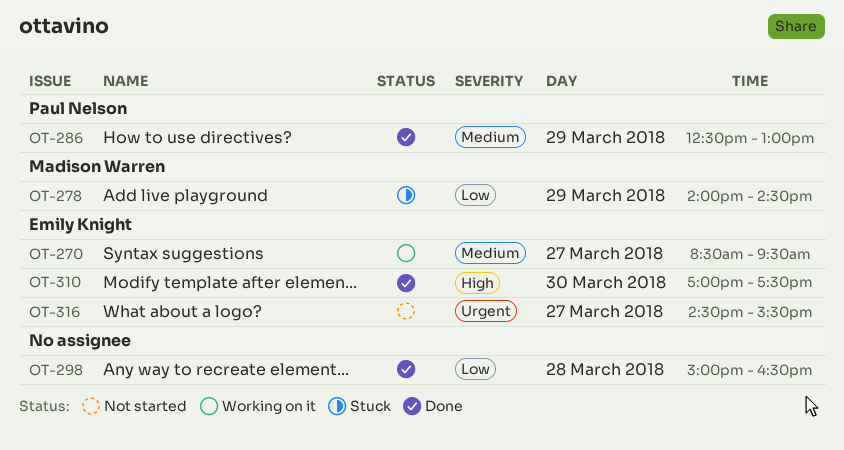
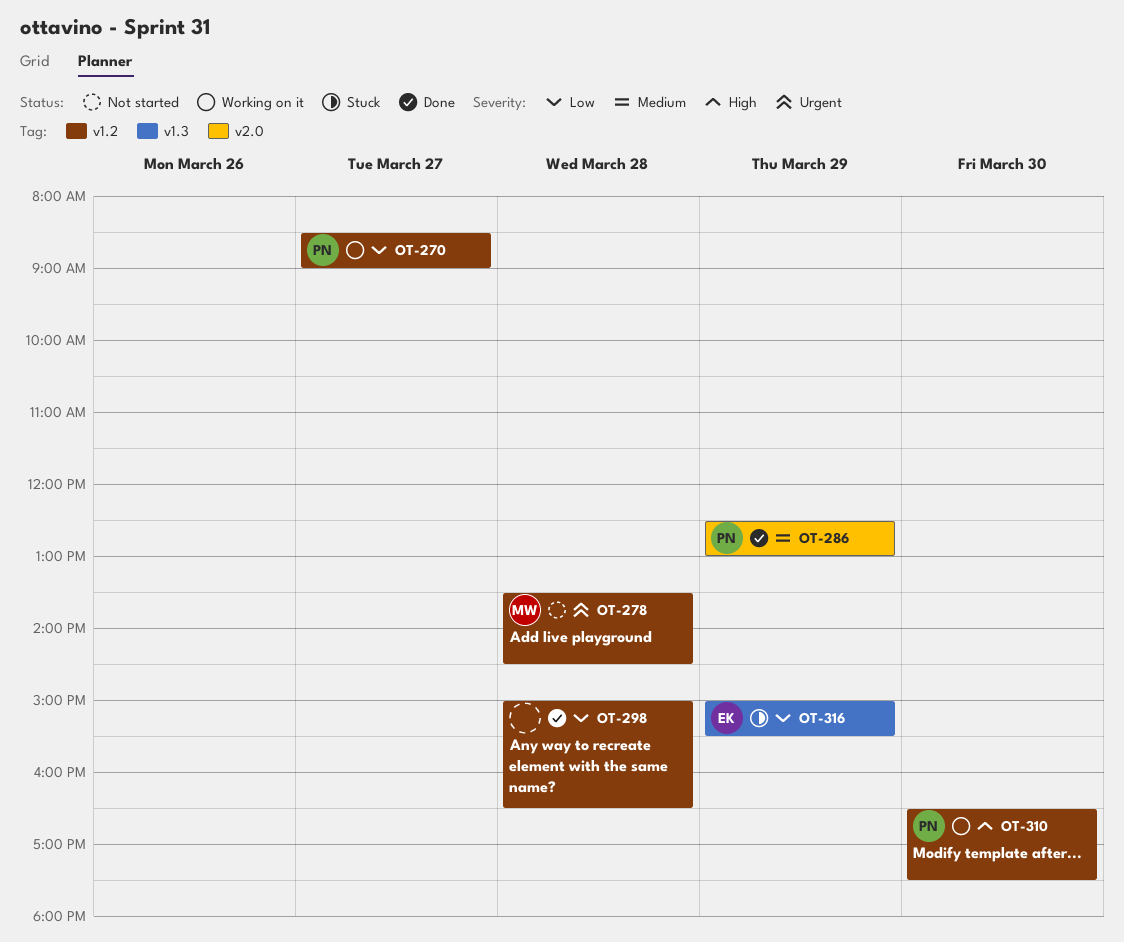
OT-270, owner: Emily Knight -> Paul Nelson
OT-270, priority: Medium -> Low
OT-270, ends: 09:30 -> 09:00
OT-278, status: Stuck -> Not started
OT-278, priority: Low -> Urgent
OT-278, day: Mar 29 -> Mar 28
OT-278, begins: 14:00 -> 13:30
OT-310, status: Done -> Working on it
OT-310, owner: Emily Knight -> Paul Nelson
OT-310, begins: 17:00 -> 16:30
OT-316, status: Not started -> Stuck
OT-316, priority: Urgent -> Low
OT-316, day: Mar 27 -> Mar 29
OT-316, begins: 14:30 -> 15:00

